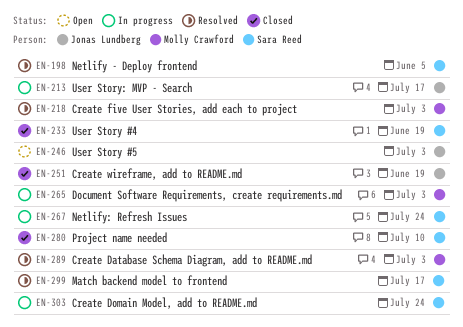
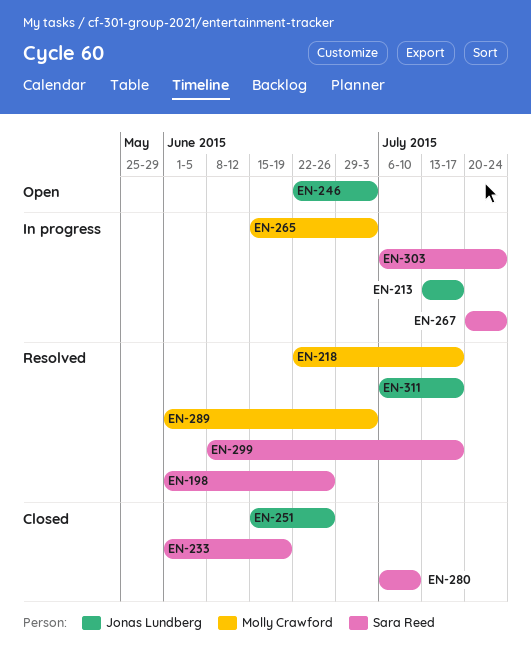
EN-198, due: Jun 5 -> Jun 26
EN-218, due: Jul 3 -> Jul 17
EN-251, due: Jun 19 -> Jun 26
EN-311: none -> present

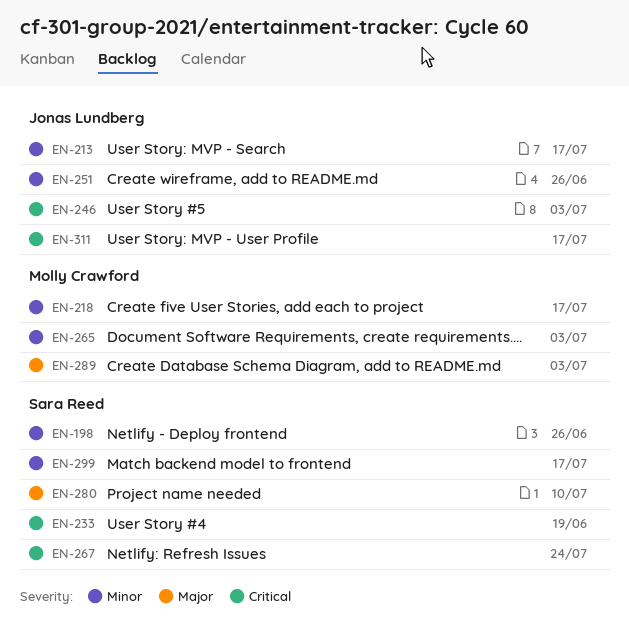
EN-303: present -> none

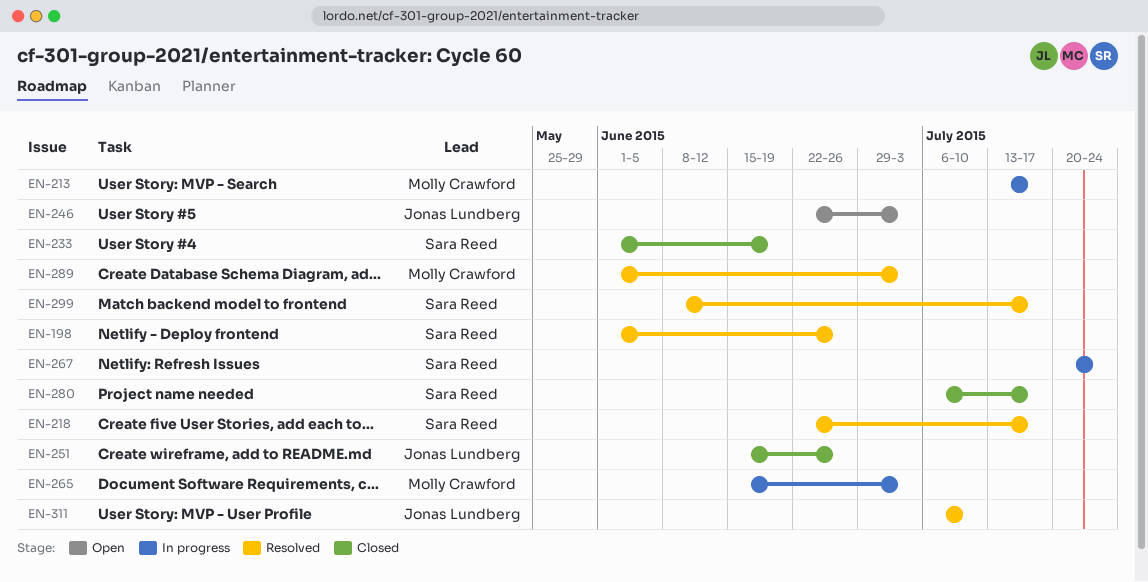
EN-213, owner: Jonas Lundberg -> Molly Crawford
EN-218, owner: Molly Crawford -> Sara Reed
EN-280, due: Jul 10 -> Jul 17
EN-311, due: Jul 17 -> Jul 10

